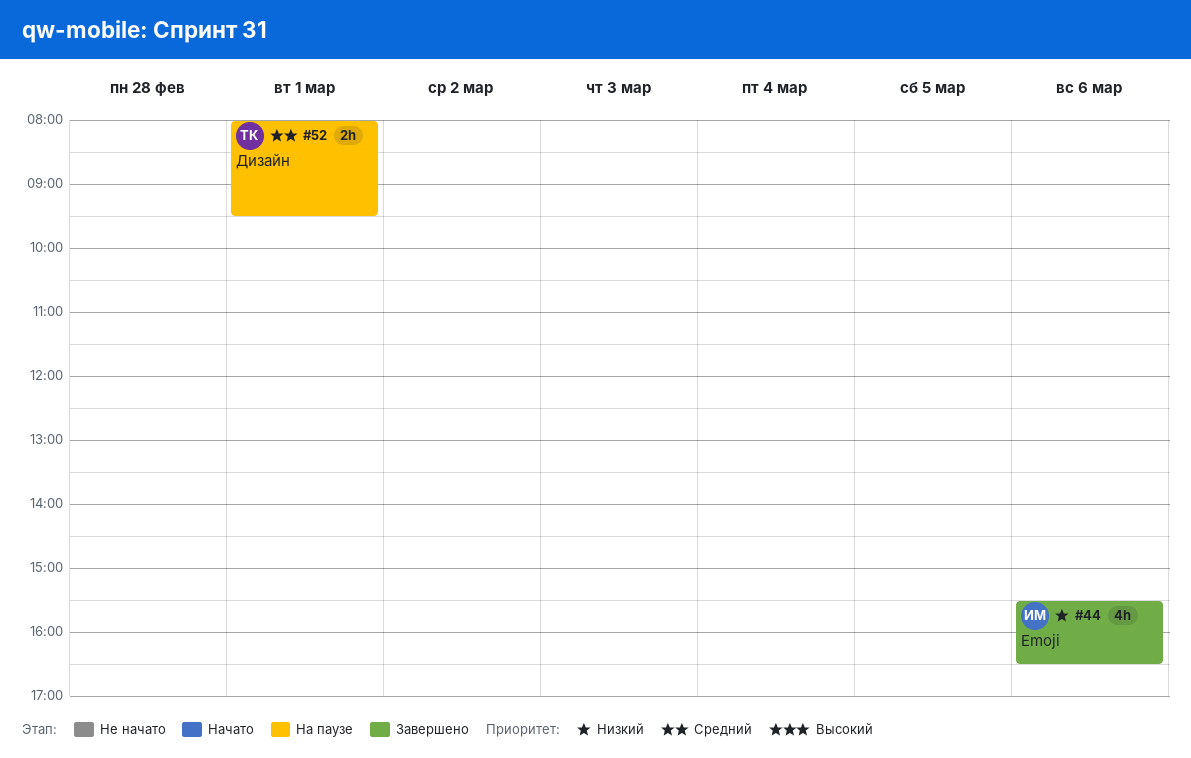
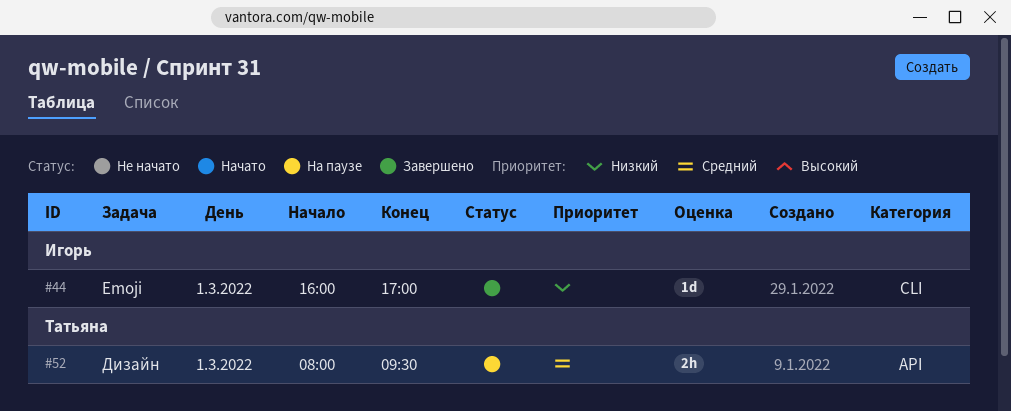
#44, estimate: 4h -> 1d
#44, day: Mar 6 -> Mar 1
#44, begins: 15:30 -> 16:00
#44, ends: 16:30 -> 17:00

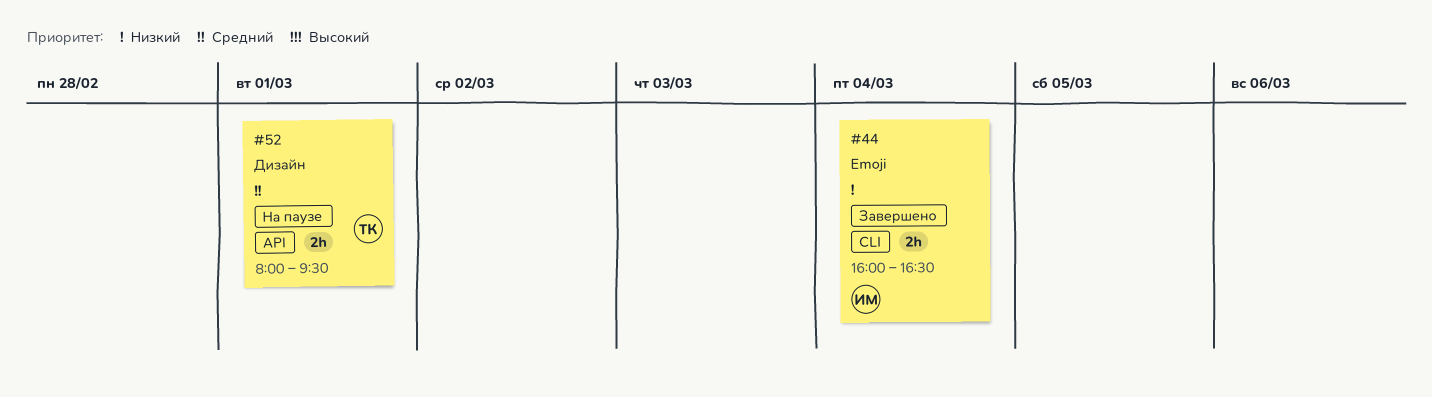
#44, estimate: 1d -> 2h
#44, day: Mar 1 -> Mar 4
#44, ends: 17:00 -> 16:30

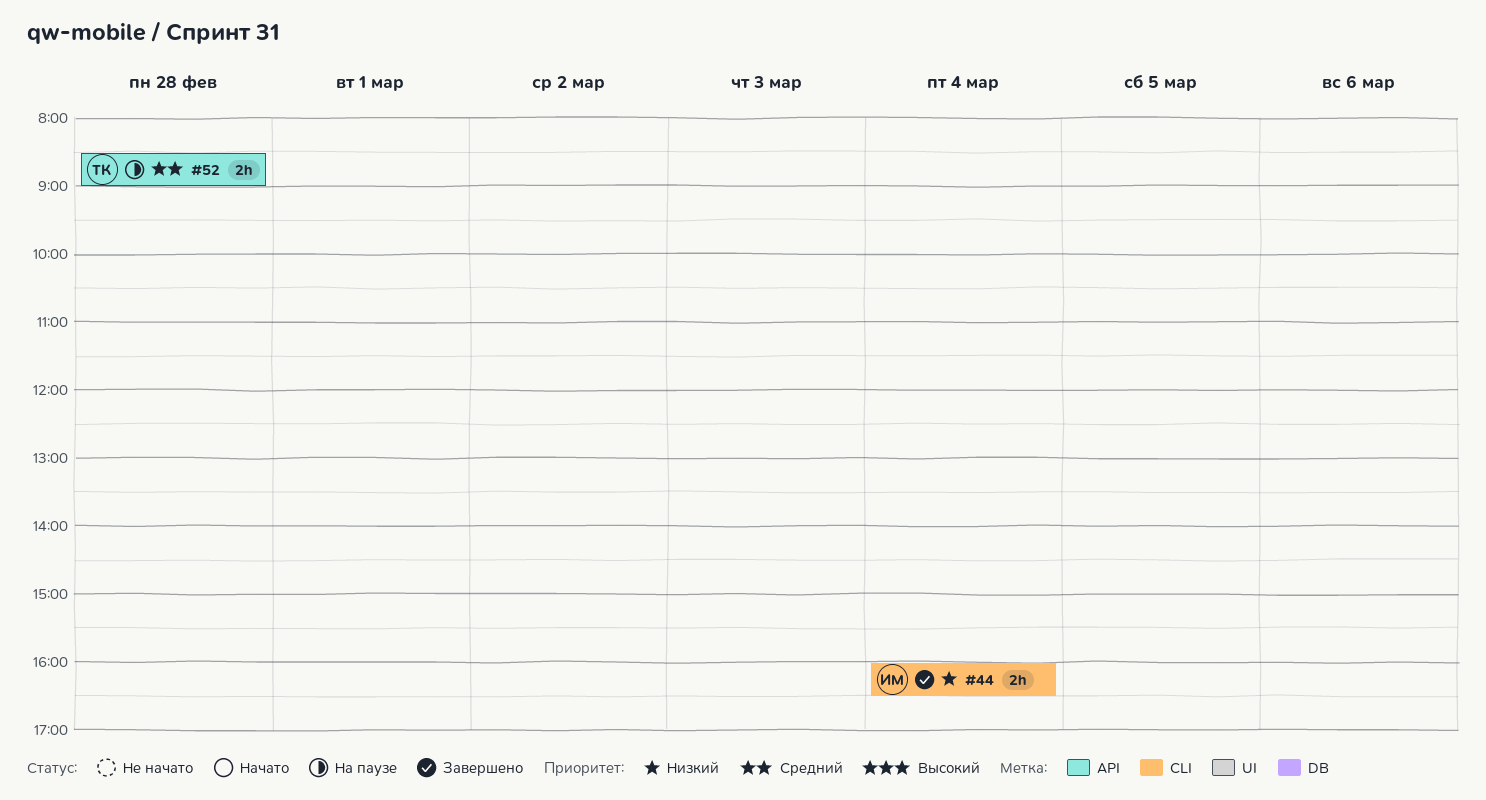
#52, day: Mar 1 -> Feb 28
#52, begins: 08:00 -> 08:30
#52, ends: 09:30 -> 09:00

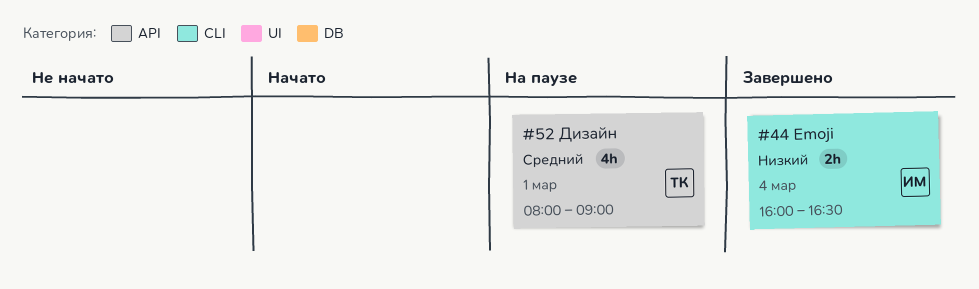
#52, estimate: 2h -> 4h
#52, day: Feb 28 -> Mar 1
#52, begins: 08:30 -> 08:00

